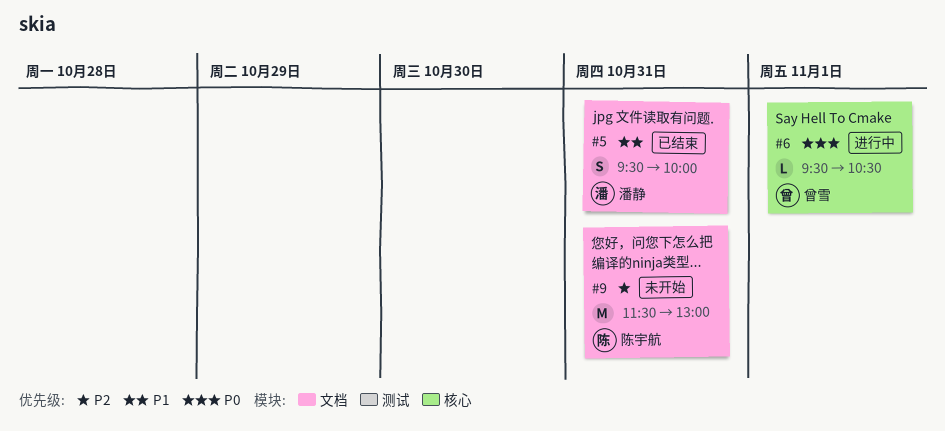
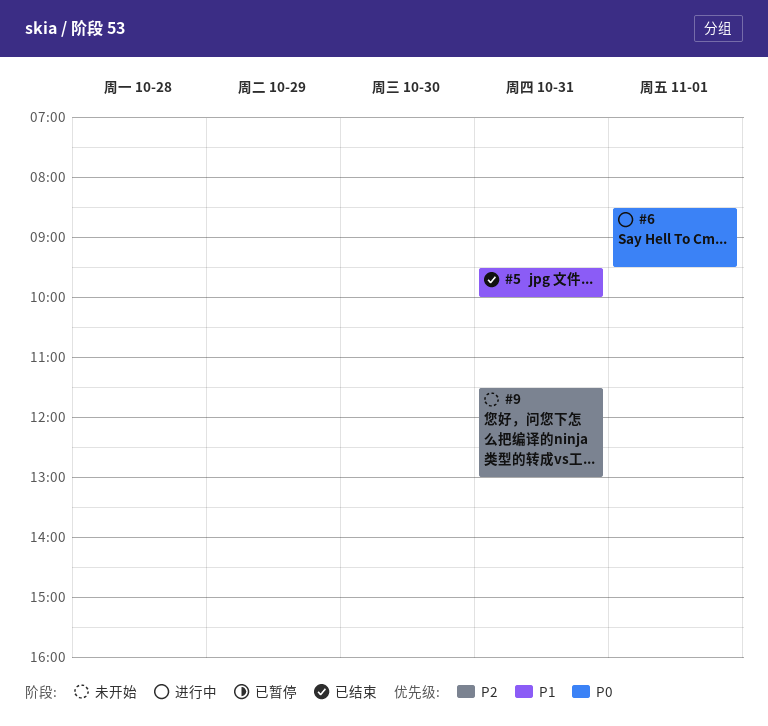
#6, begins: 09:30 -> 08:30
#6, ends: 10:30 -> 09:30

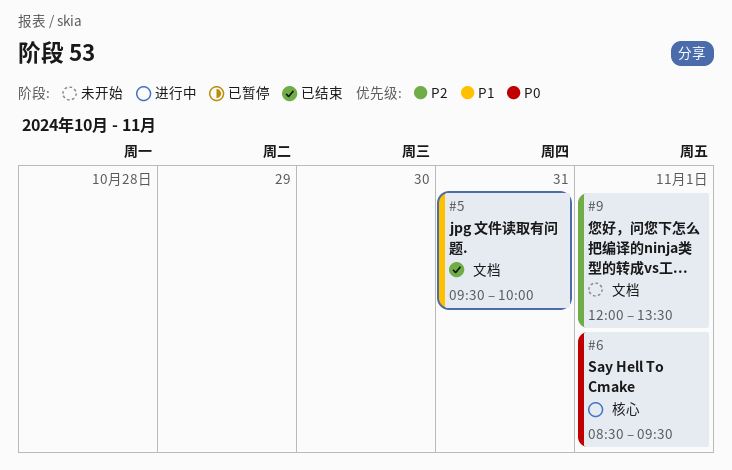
#9, day: Oct 31 -> Nov 1
#9, begins: 11:30 -> 12:00
#9, ends: 13:00 -> 13:30

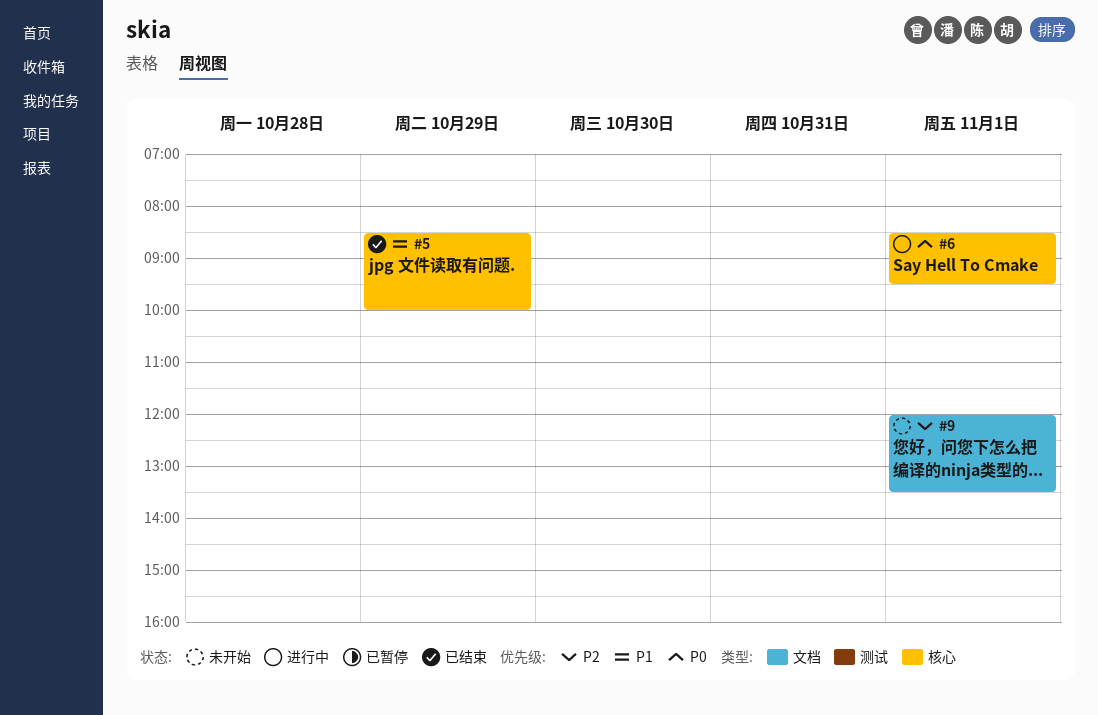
#5, label: 文档 -> 核心
#5, day: Oct 31 -> Oct 29
#5, begins: 09:30 -> 08:30

